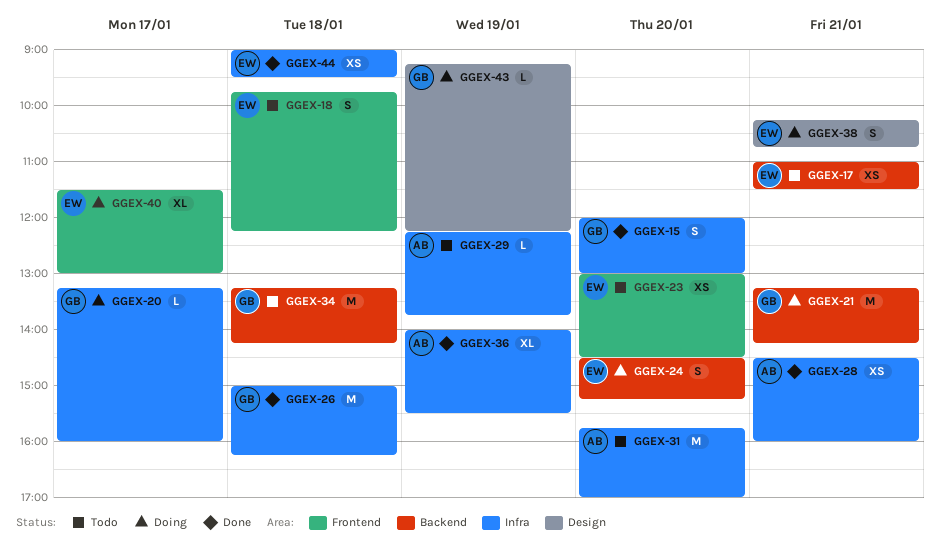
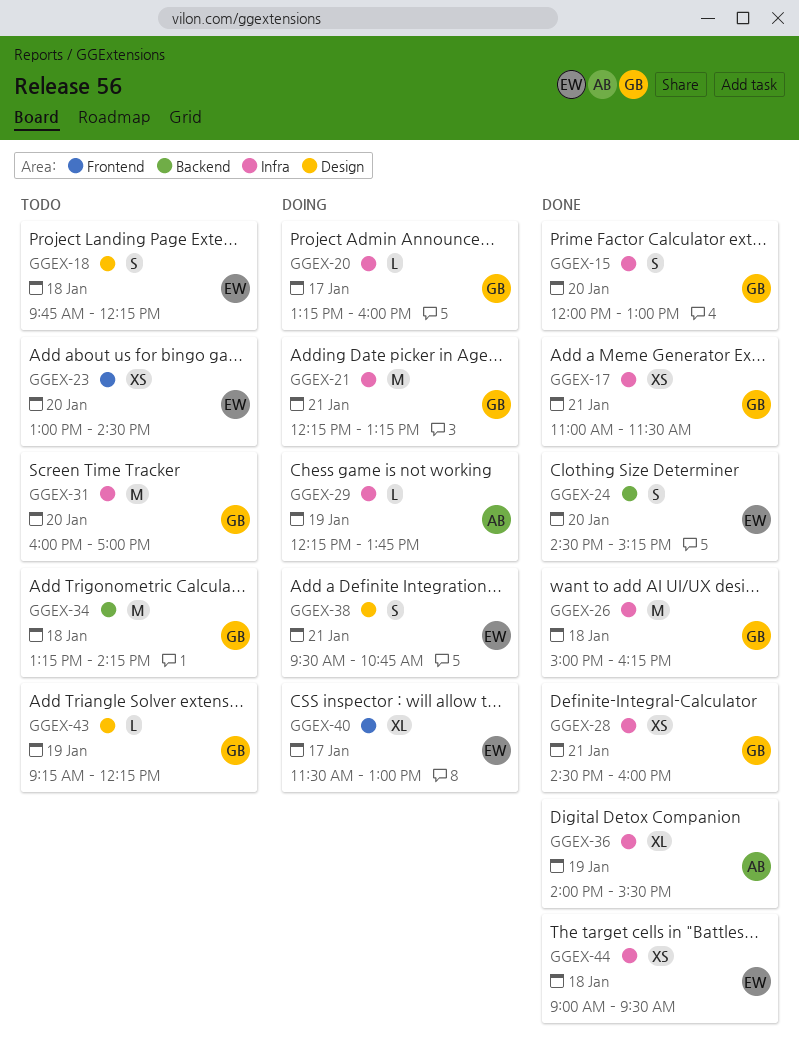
GGEX-17, status: Todo -> Done
GGEX-17, owner: EW -> GB
GGEX-17, label: Backend -> Infra
GGEX-18, label: Frontend -> Design
GGEX-21, label: Backend -> Infra
GGEX-21, begins: 13:15 -> 12:15
GGEX-21, ends: 14:15 -> 13:15
GGEX-24, status: Doing -> Done
GGEX-28, owner: AB -> GB
GGEX-29, status: Todo -> Doing
GGEX-31, owner: AB -> GB
GGEX-31, begins: 15:45 -> 16:00
GGEX-38, begins: 10:15 -> 09:30
GGEX-43, status: Doing -> Todo

